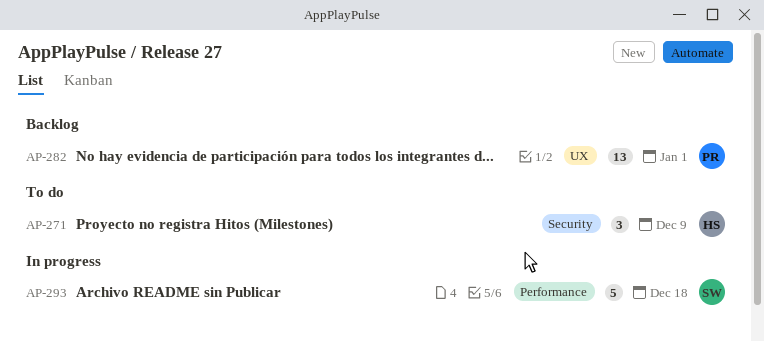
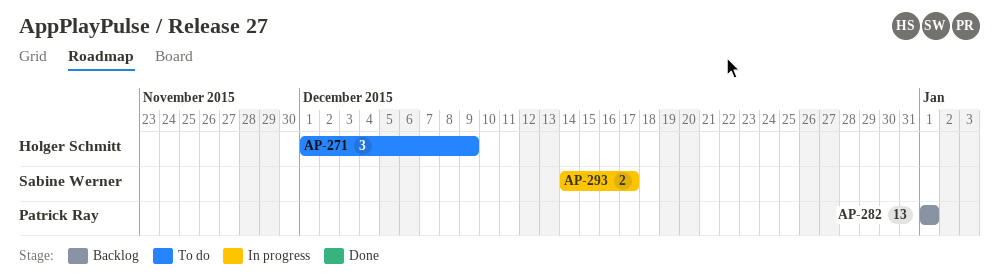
AP-293, estimate: 5 -> 2
AP-293, due: Dec 18 -> Dec 17

